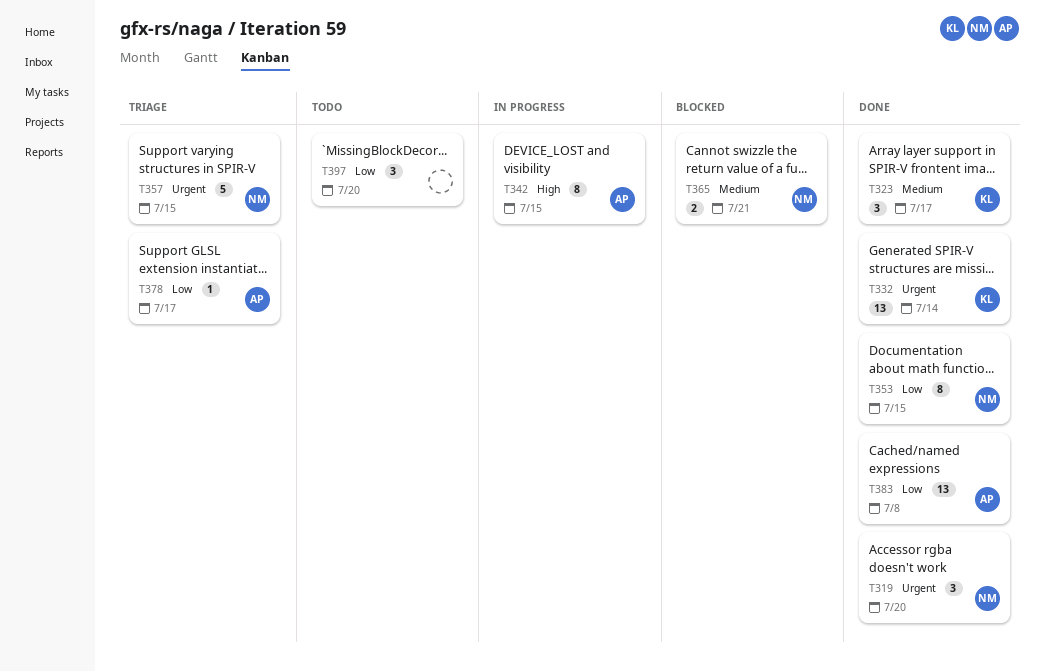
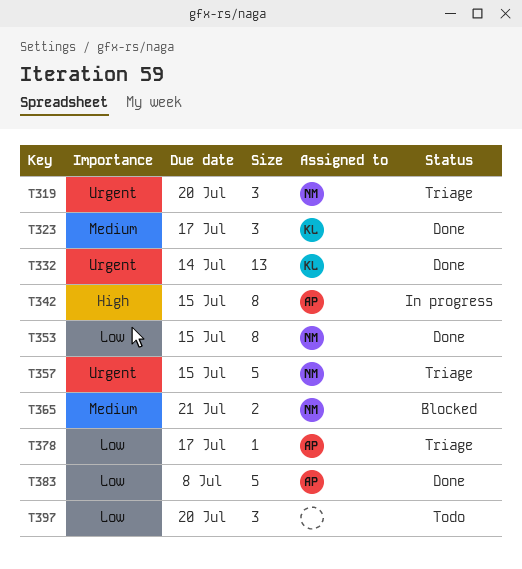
T319, status: Done -> Triage
T383, estimate: 13 -> 5

